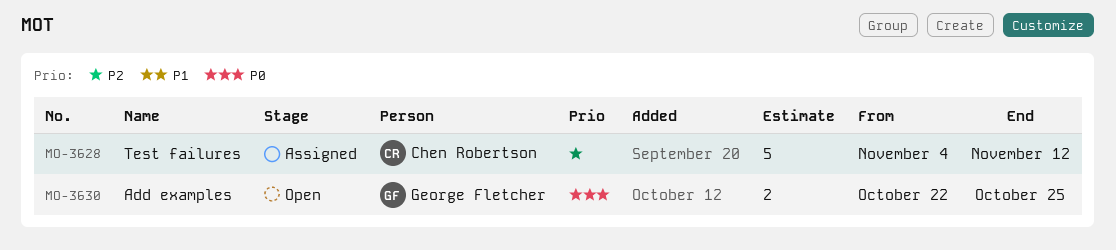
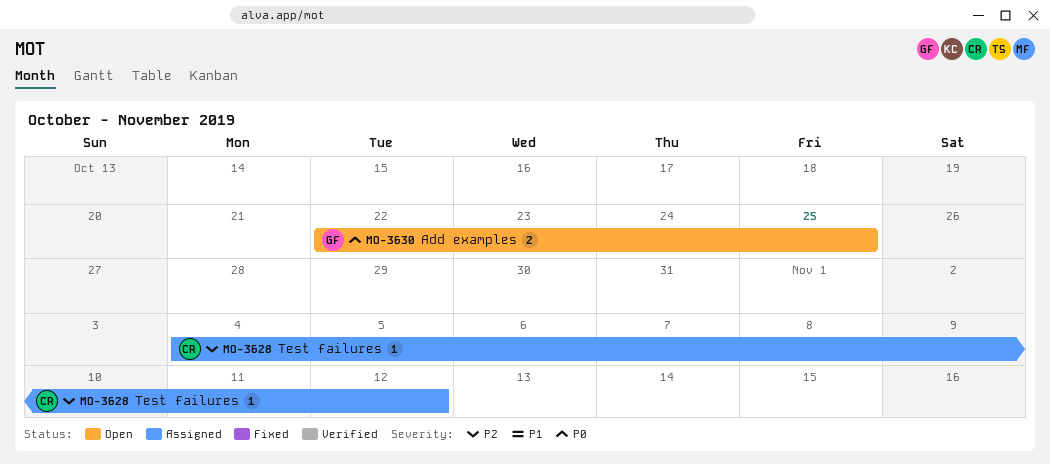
MO-3628, estimate: 5 -> 1

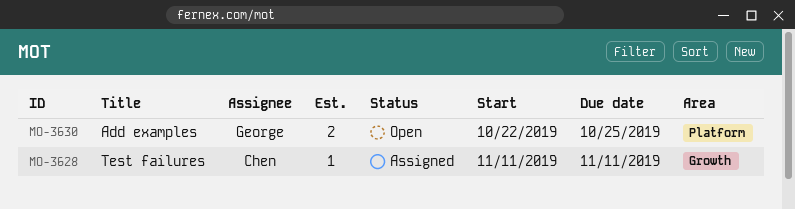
MO-3628, start: Nov 4 -> Nov 11
MO-3628, due: Nov 12 -> Nov 11

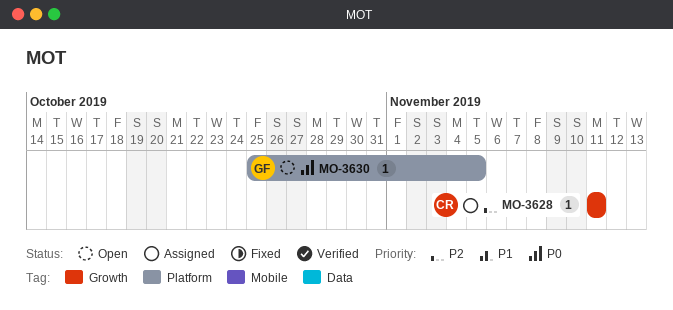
MO-3630, estimate: 2 -> 1
MO-3630, start: Oct 22 -> Oct 25
MO-3630, due: Oct 25 -> Nov 5

